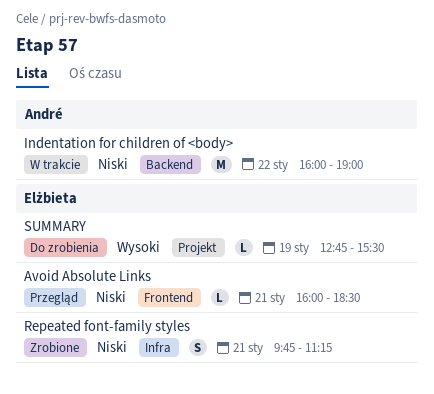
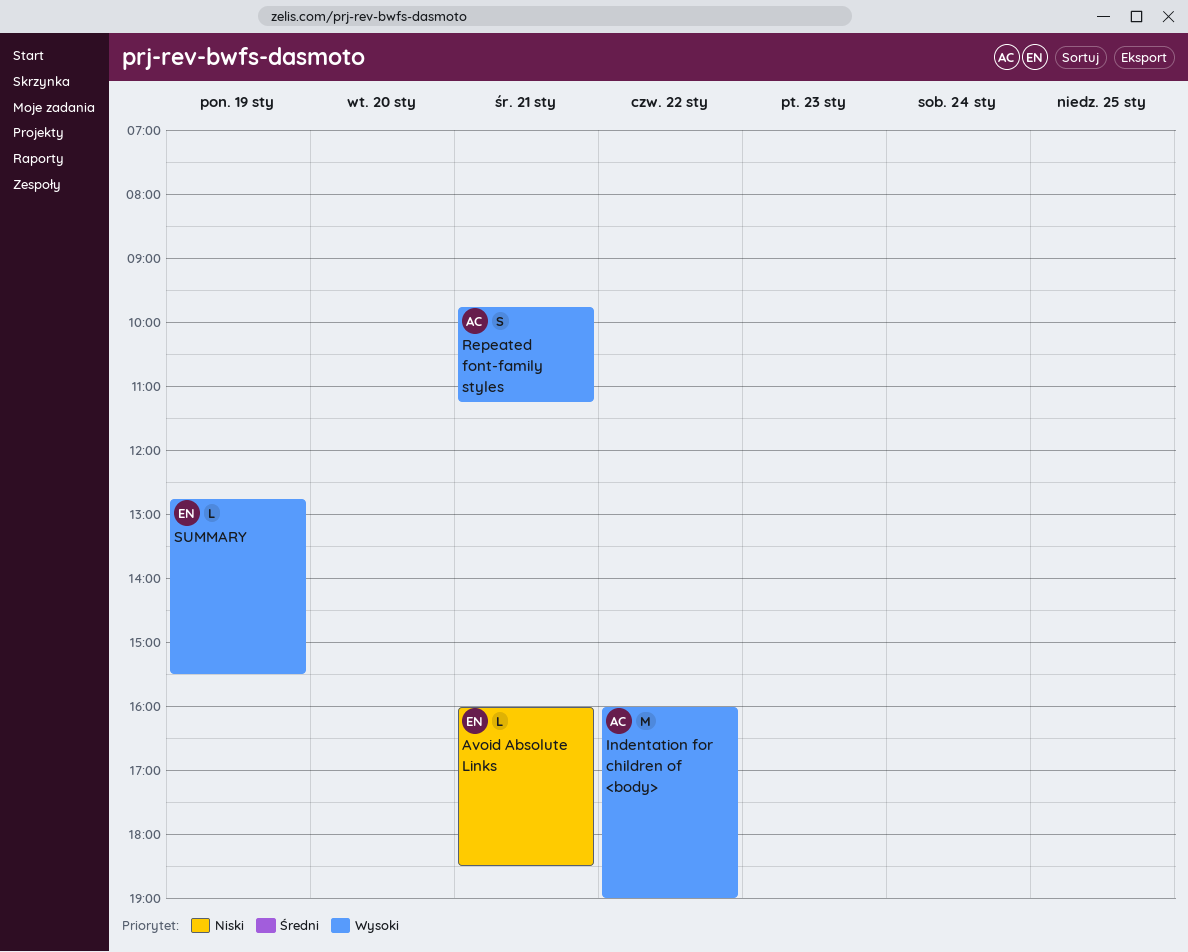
Indentation for children of <body>, priority: Niski -> Wysoki
Repeated font-family styles, owner: Elżbieta -> André
Repeated font-family styles, priority: Niski -> Wysoki

